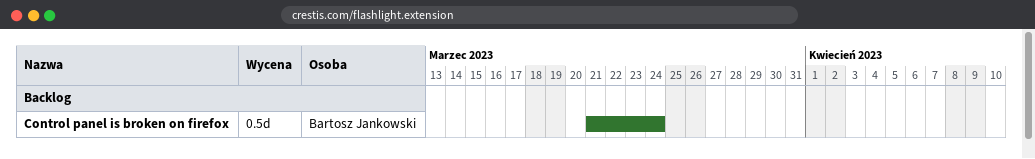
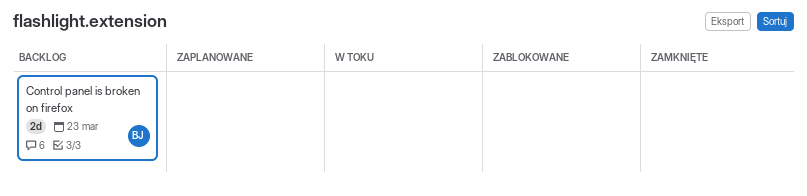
Control panel is broken on firefox, estimate: 0.5d -> 2d
Control panel is broken on firefox, due: Mar 24 -> Mar 23

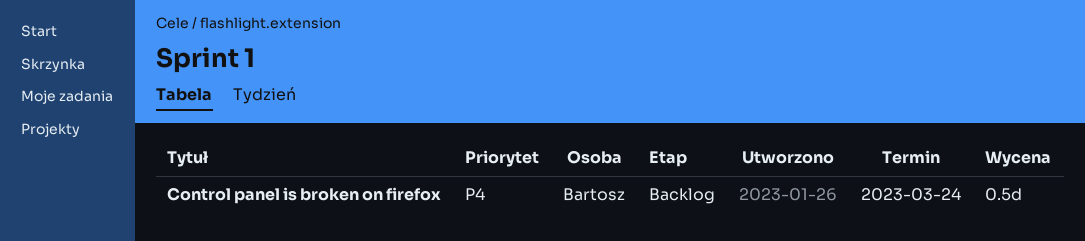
Control panel is broken on firefox, estimate: 2d -> 0.5d
Control panel is broken on firefox, due: Mar 23 -> Mar 24

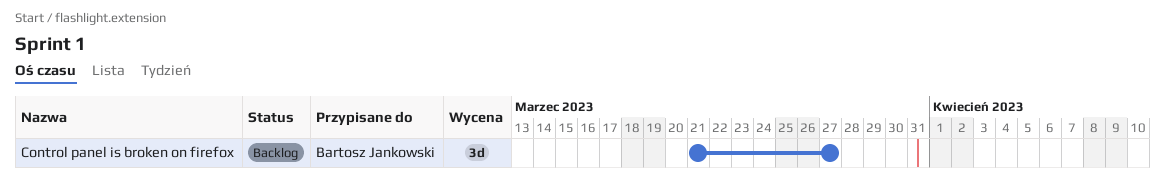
Control panel is broken on firefox, estimate: 0.5d -> 3d
Control panel is broken on firefox, due: Mar 24 -> Mar 27

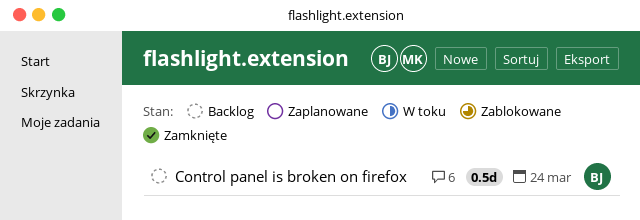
Control panel is broken on firefox, estimate: 3d -> 0.5d
Control panel is broken on firefox, due: Mar 27 -> Mar 24

